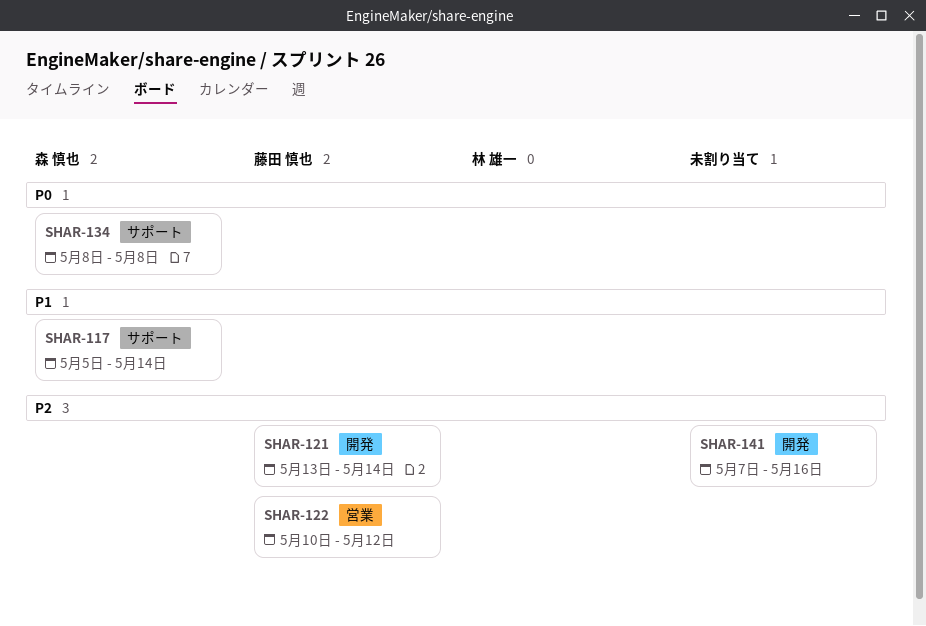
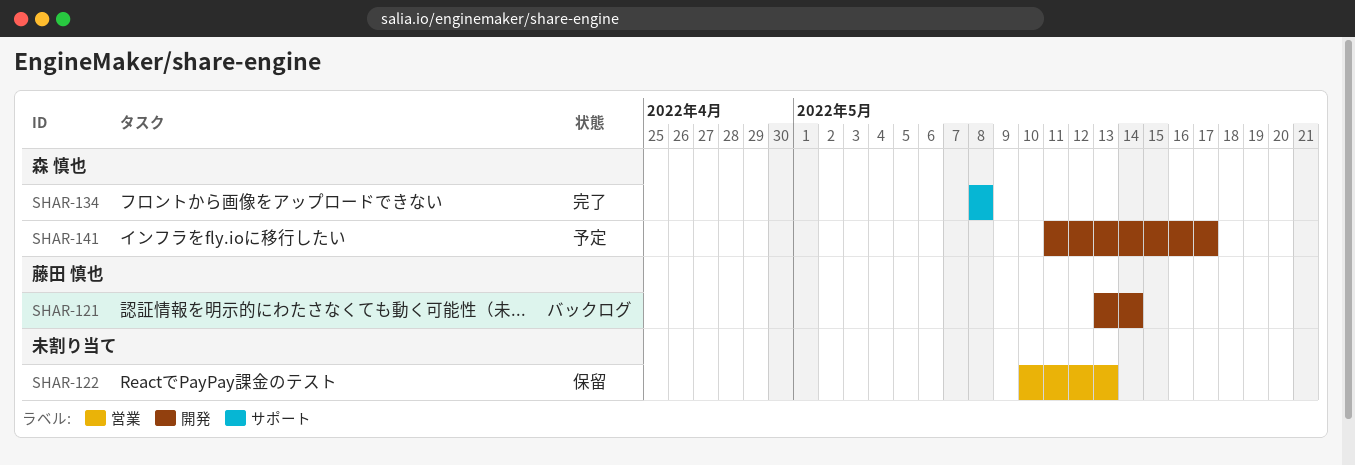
SHAR-117: present -> none
SHAR-122, owner: 藤田 慎也 -> none
SHAR-122, due: May 12 -> May 13
SHAR-141, owner: none -> 森 慎也
SHAR-141, start: May 7 -> May 11
SHAR-141, due: May 16 -> May 17

